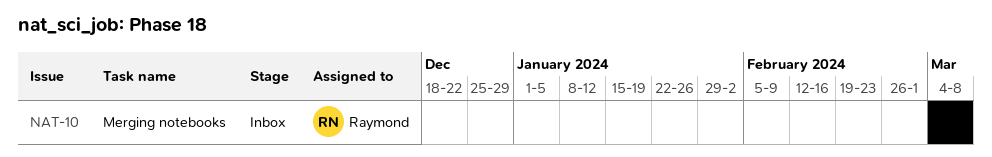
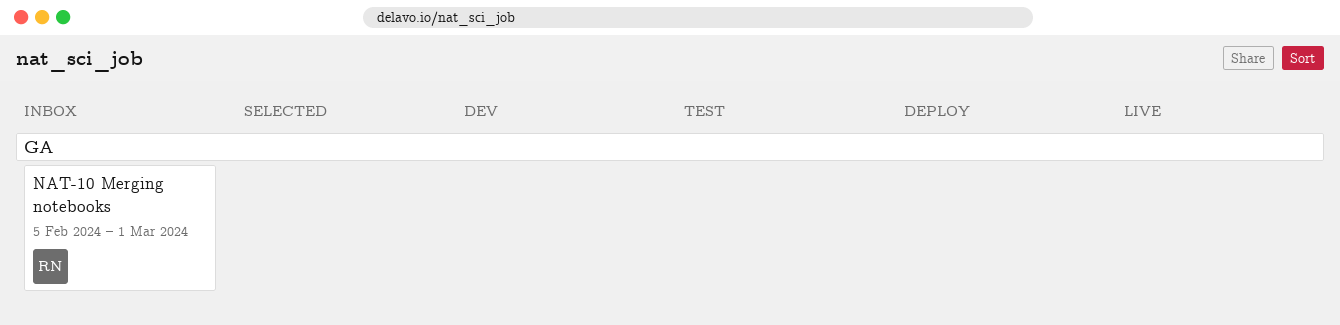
NAT-10, start: Mar 4 -> Feb 5
NAT-10, due: Mar 8 -> Mar 1

